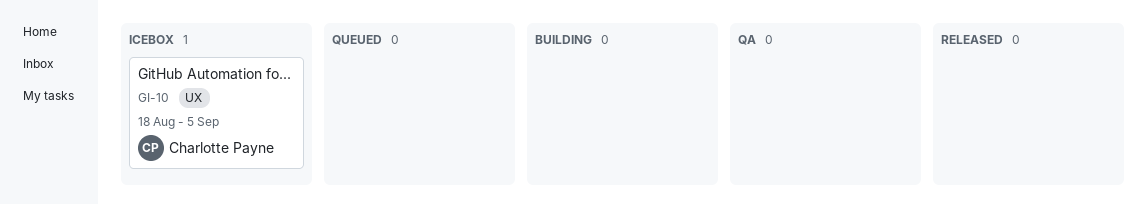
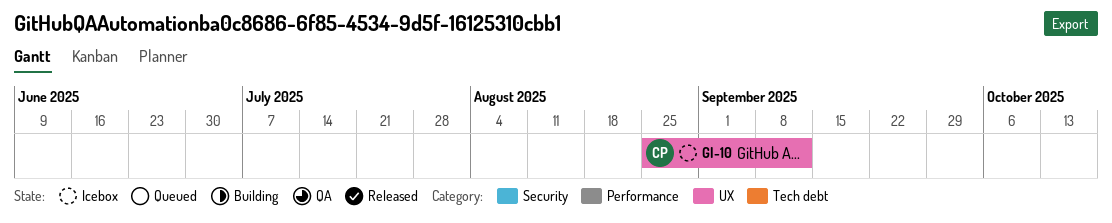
GI-10, start: Aug 18 -> Aug 25
GI-10, due: Sep 5 -> Sep 12

